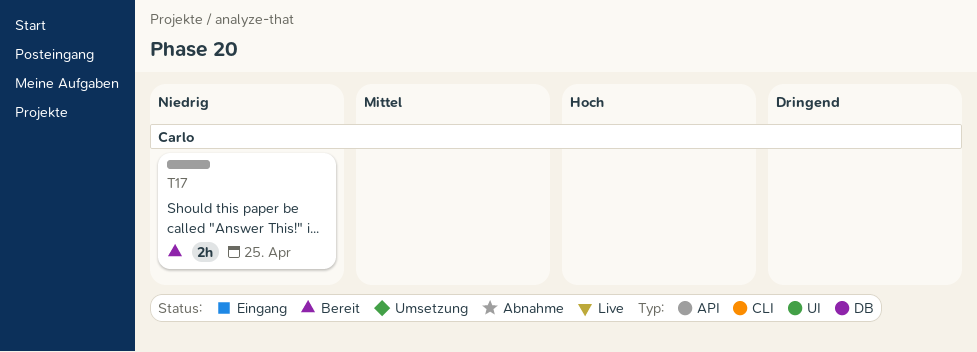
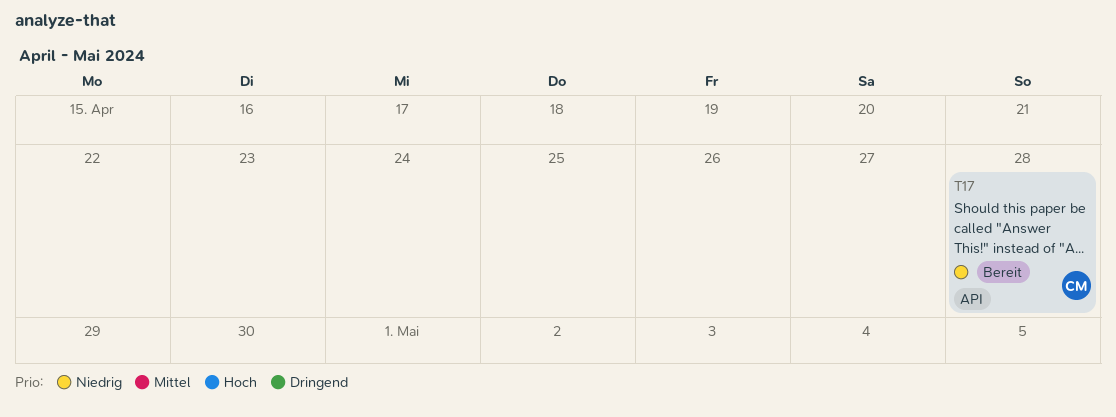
T17, due: Apr 25 -> Apr 28

